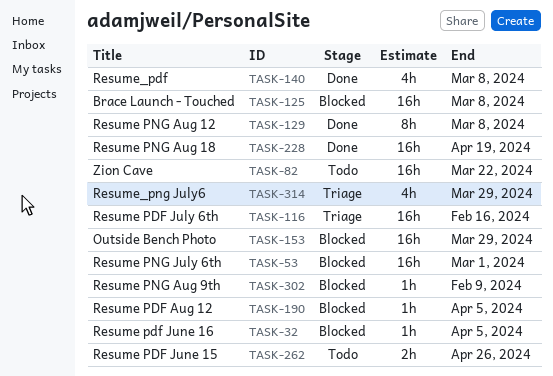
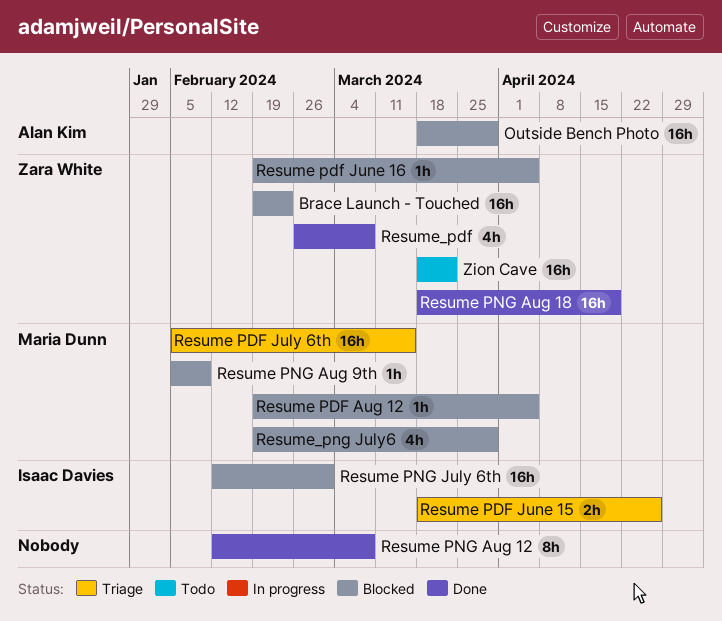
Brace Launch - Touched, due: Mar 8 -> Feb 23
Resume PDF July 6th, due: Feb 16 -> Mar 15
Resume PDF June 15, status: Todo -> Triage
Resume_png July6, status: Triage -> Blocked

